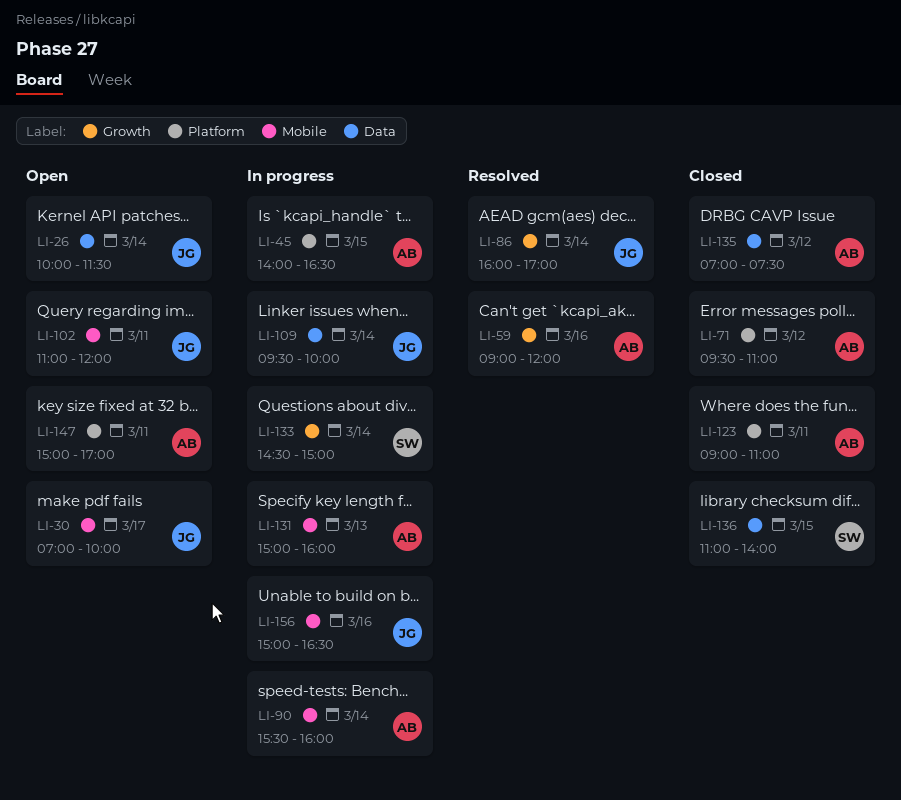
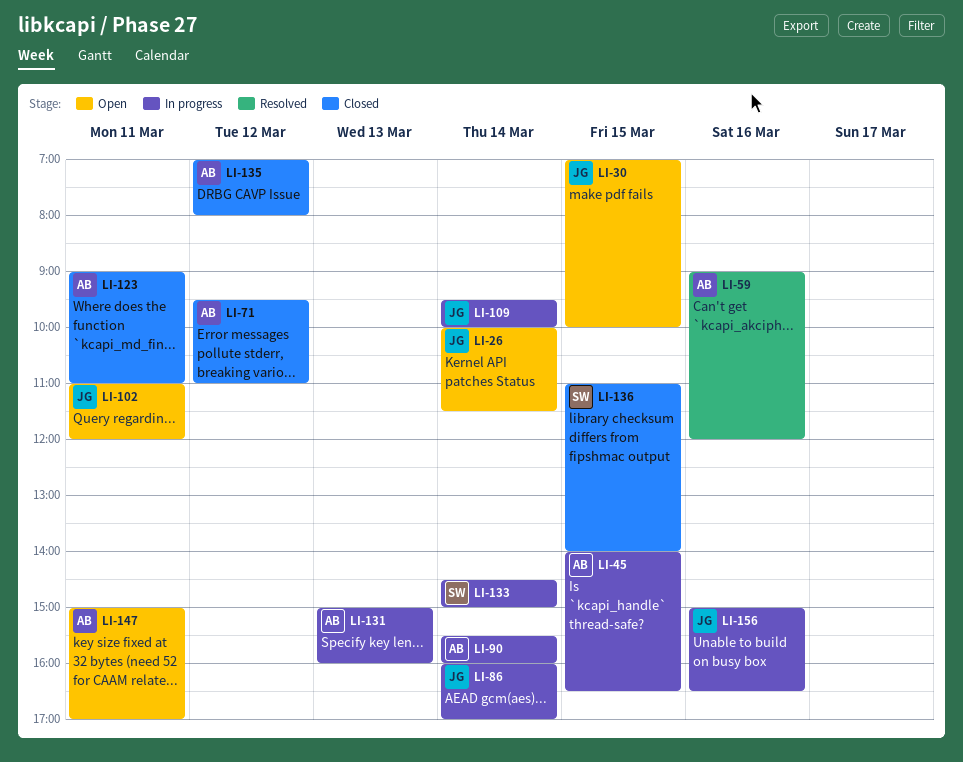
LI-30, day: Mar 17 -> Mar 15
LI-86, status: Resolved -> In progress
LI-135, ends: 07:30 -> 08:00

